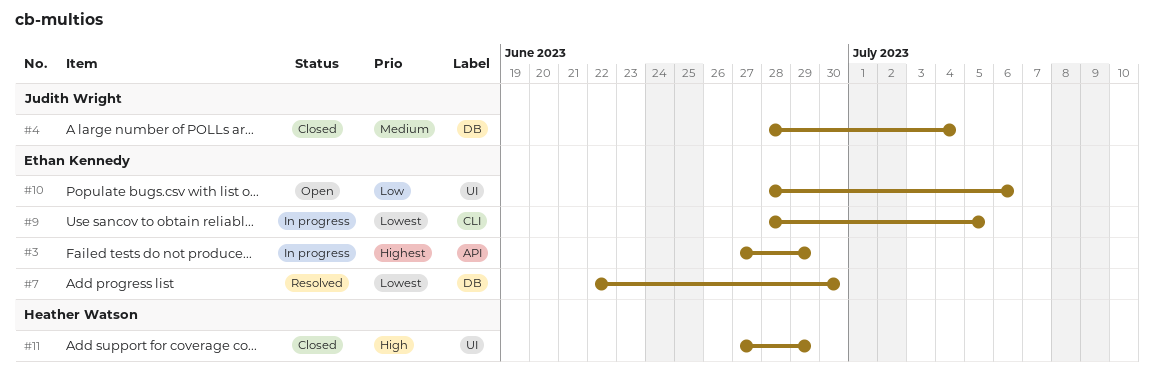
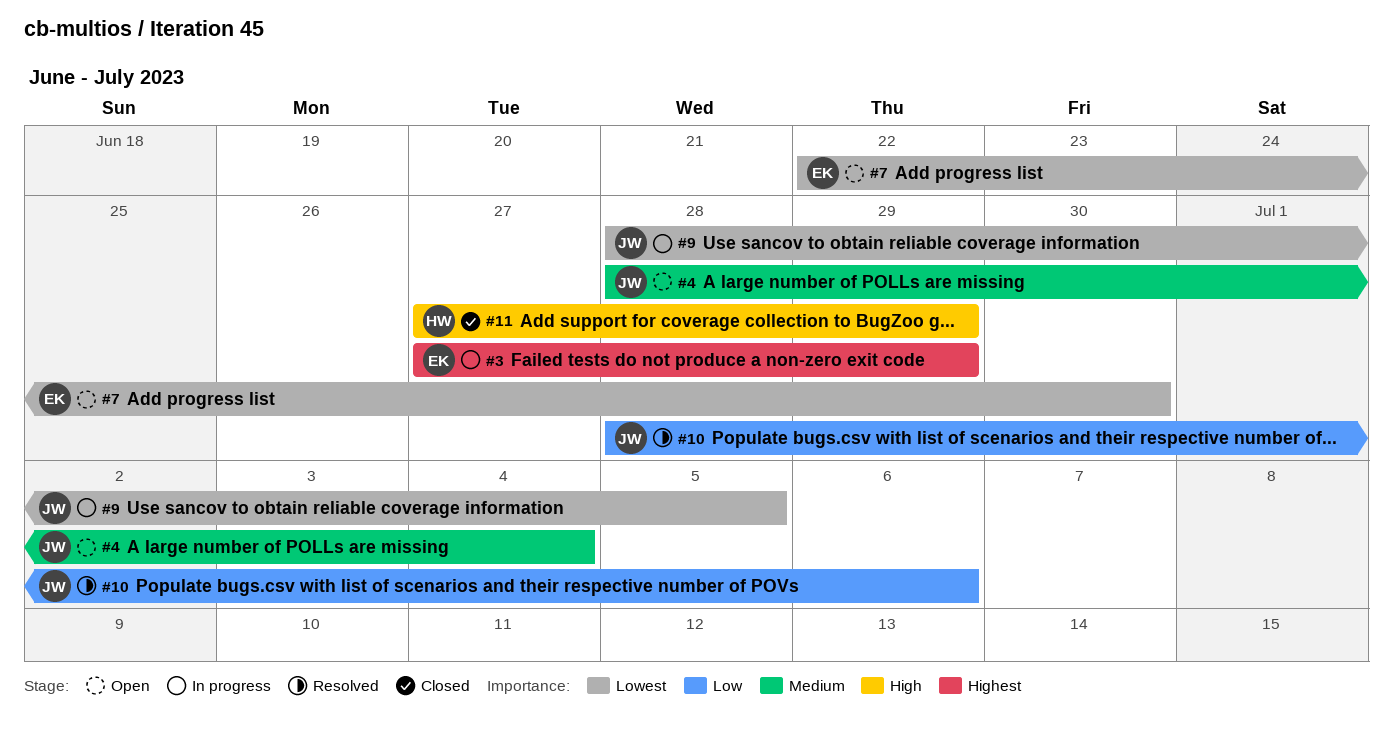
#4, status: Closed -> Open
#7, status: Resolved -> Open
#9, owner: Ethan Kennedy -> Judith Wright
#10, status: Open -> Resolved
#10, owner: Ethan Kennedy -> Judith Wright

